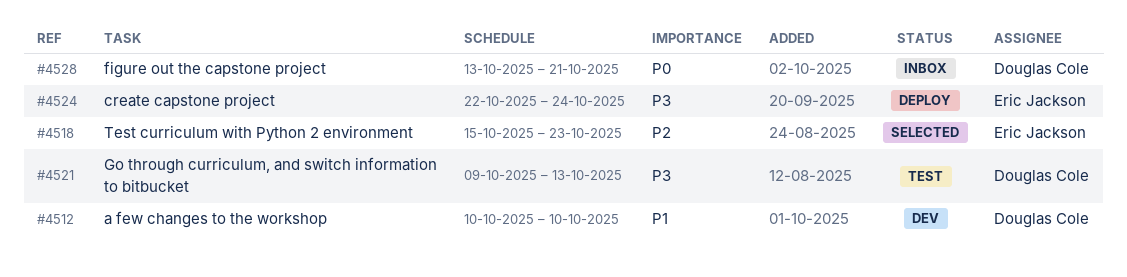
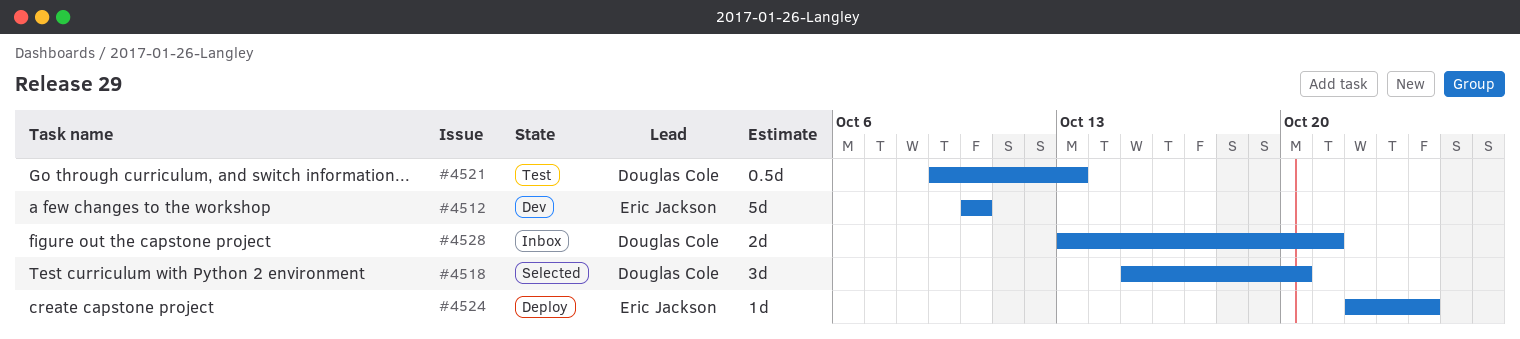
#4512, owner: Douglas Cole -> Eric Jackson
#4518, owner: Eric Jackson -> Douglas Cole
#4518, due: Oct 23 -> Oct 20

